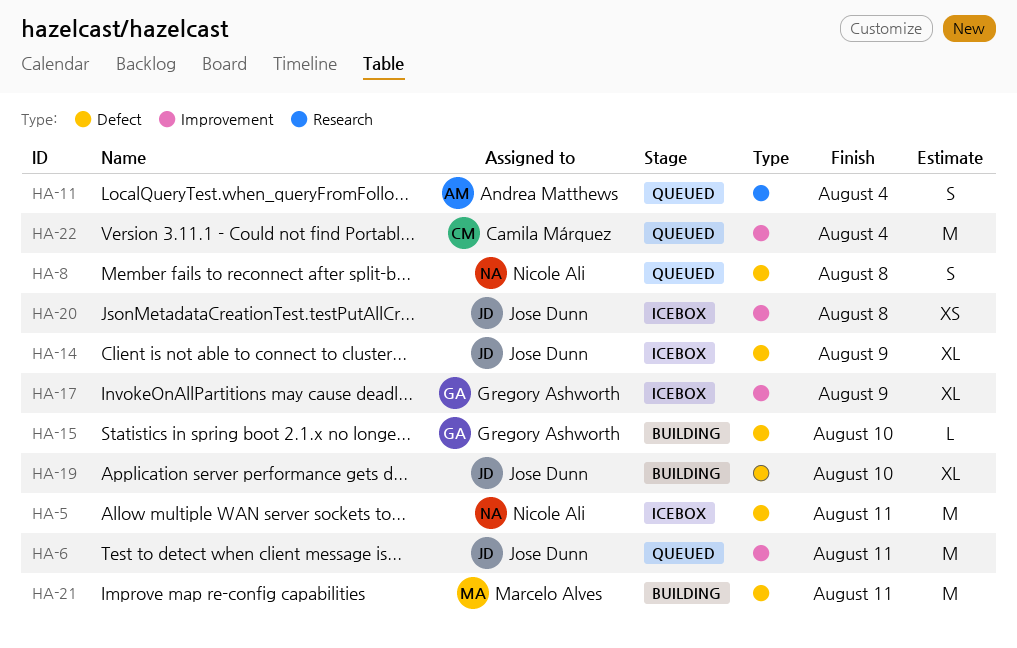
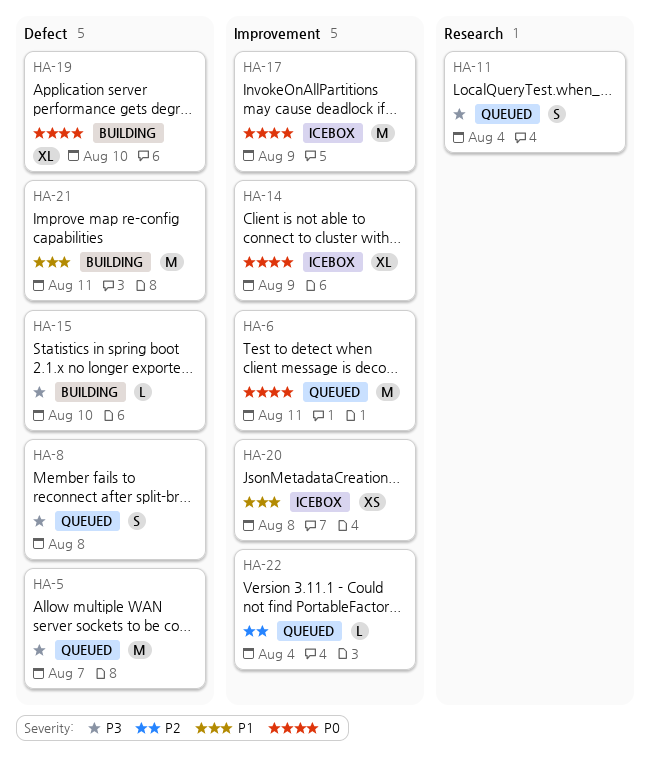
HA-5, status: Icebox -> Queued
HA-5, due: Aug 11 -> Aug 7
HA-14, label: Defect -> Improvement
HA-17, estimate: XL -> M
HA-22, estimate: M -> L

